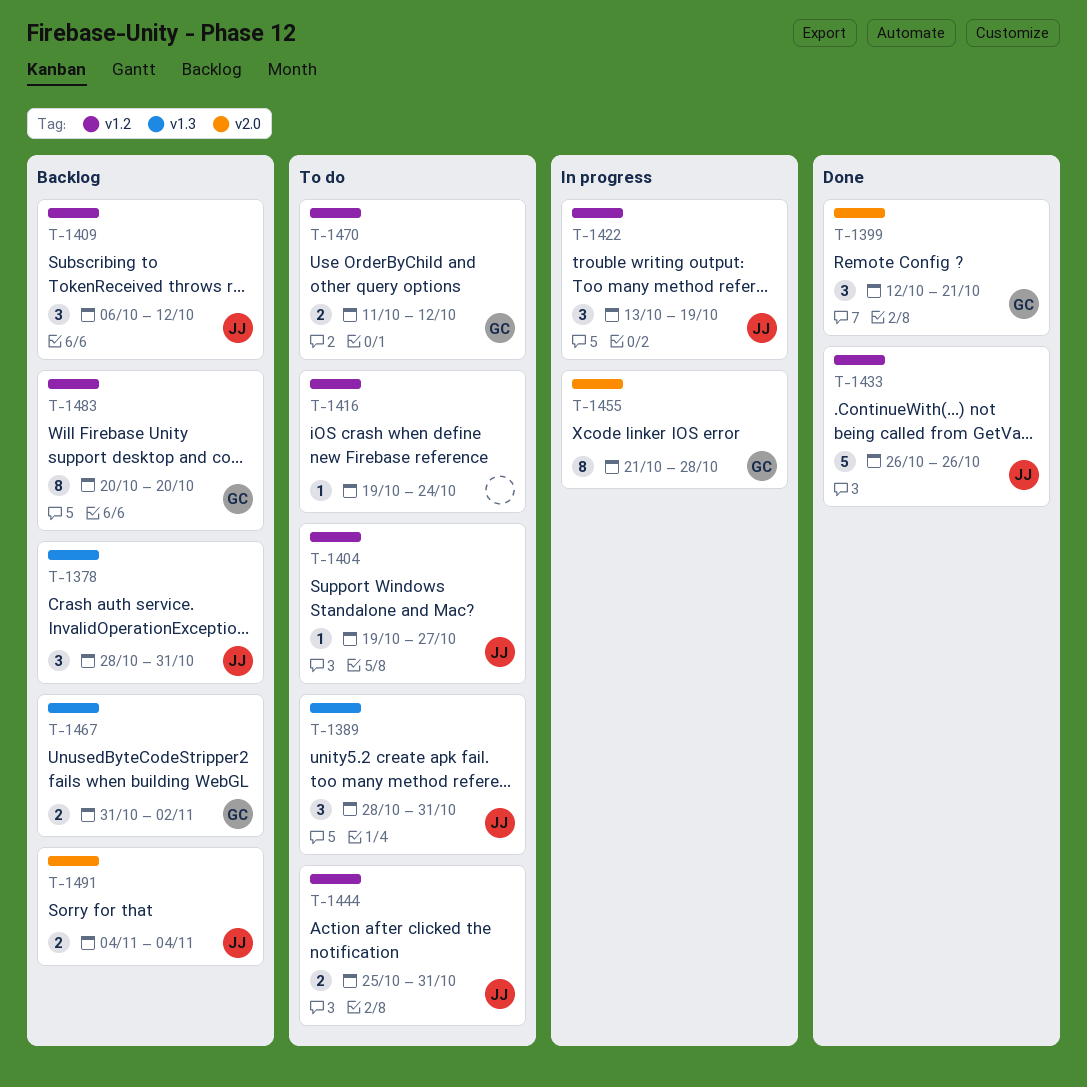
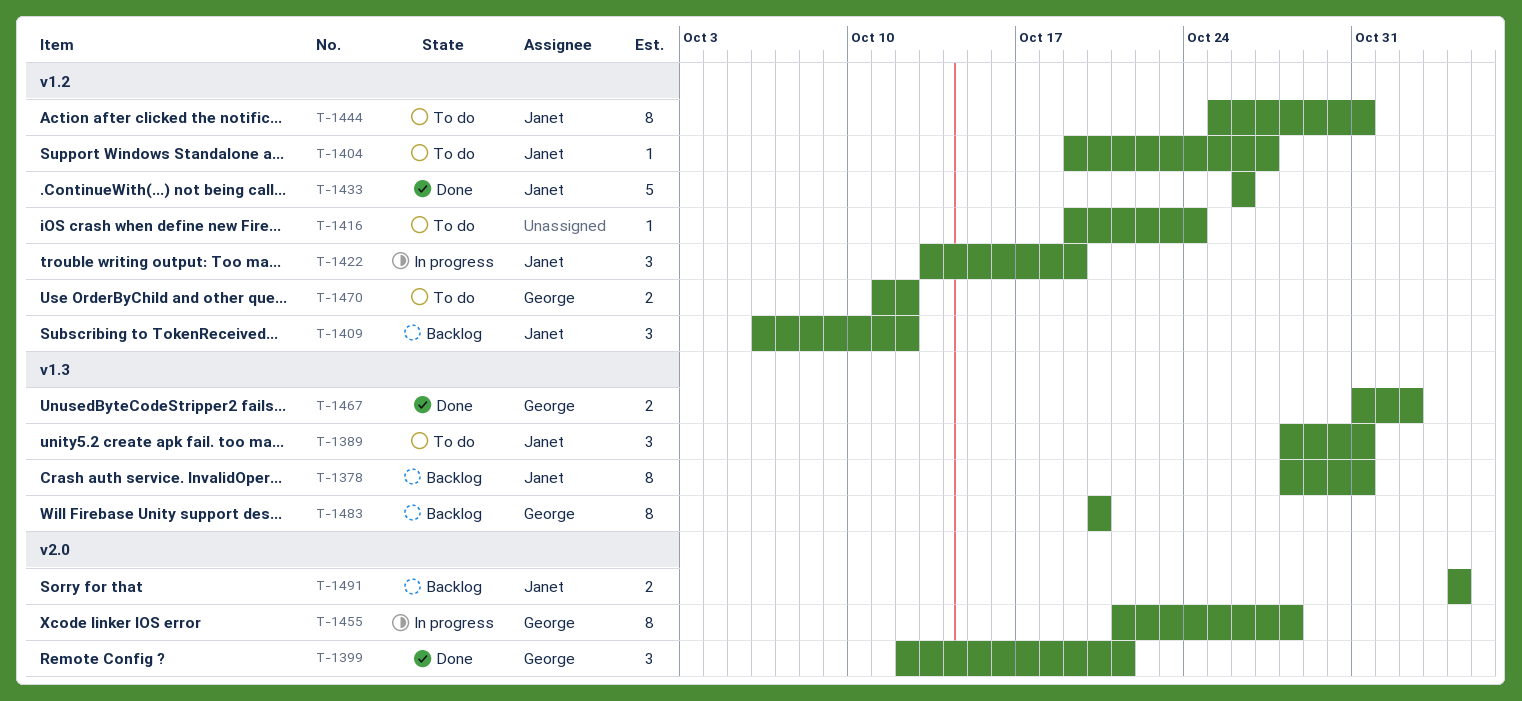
T-1378, estimate: 3 -> 8
T-1444, estimate: 2 -> 8
T-1467, status: Backlog -> Done
T-1483, label: v1.2 -> v1.3

